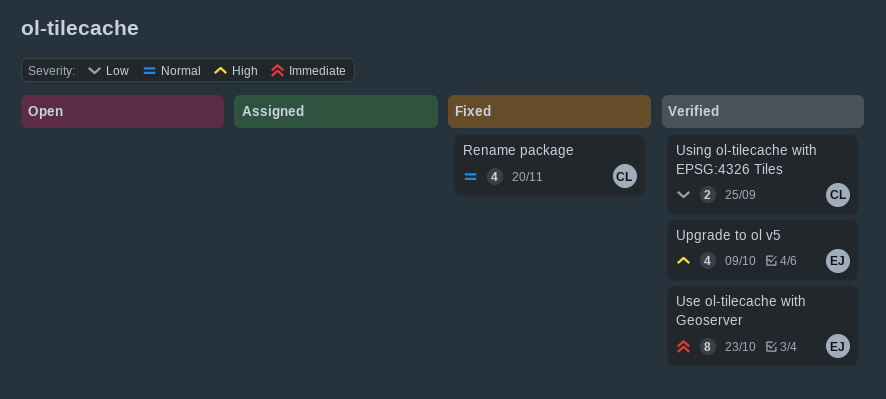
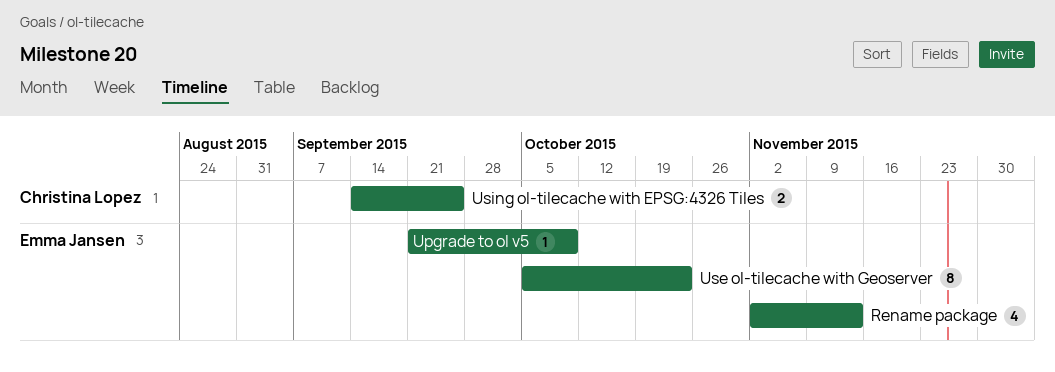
Rename package, owner: Christina Lopez -> Emma Jansen
Rename package, due: Nov 20 -> Nov 13
Upgrade to ol v5, estimate: 4 -> 1

